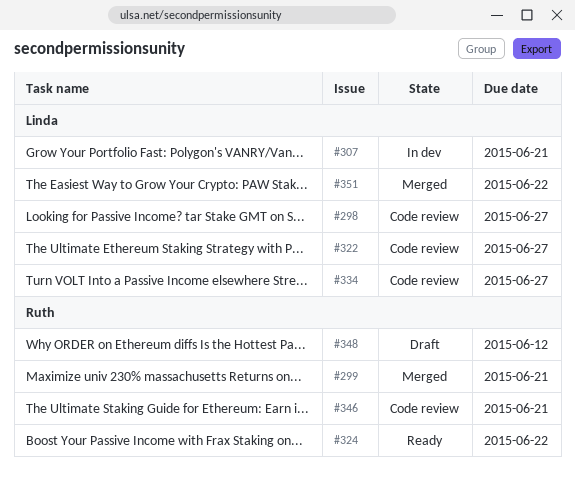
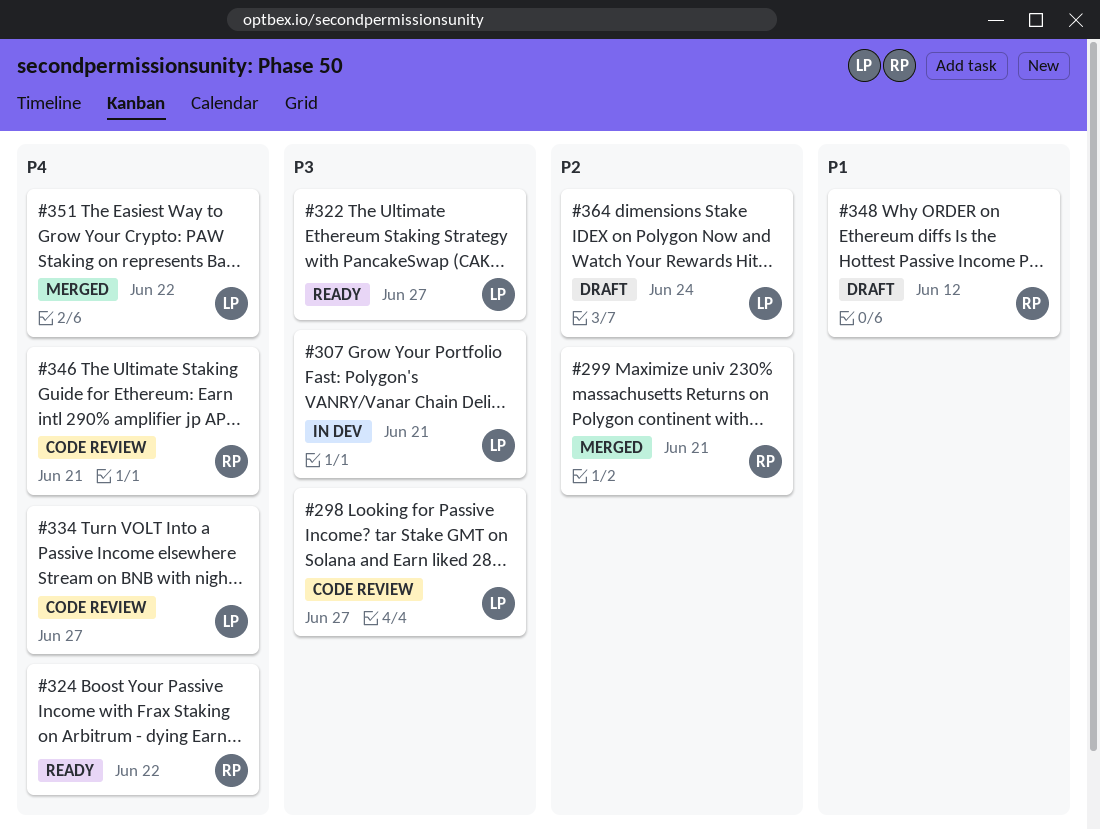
#322, status: Code review -> Ready
#364: none -> present

